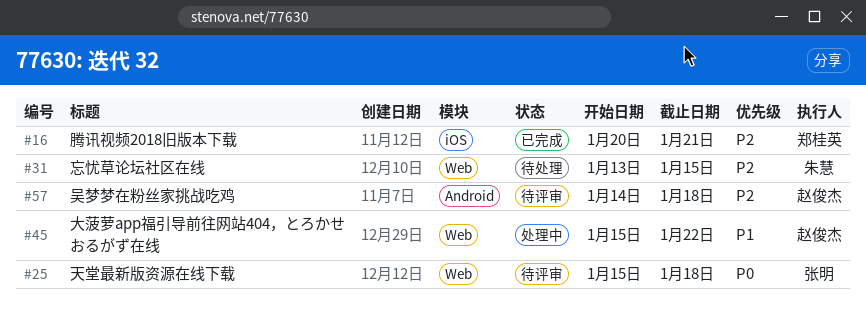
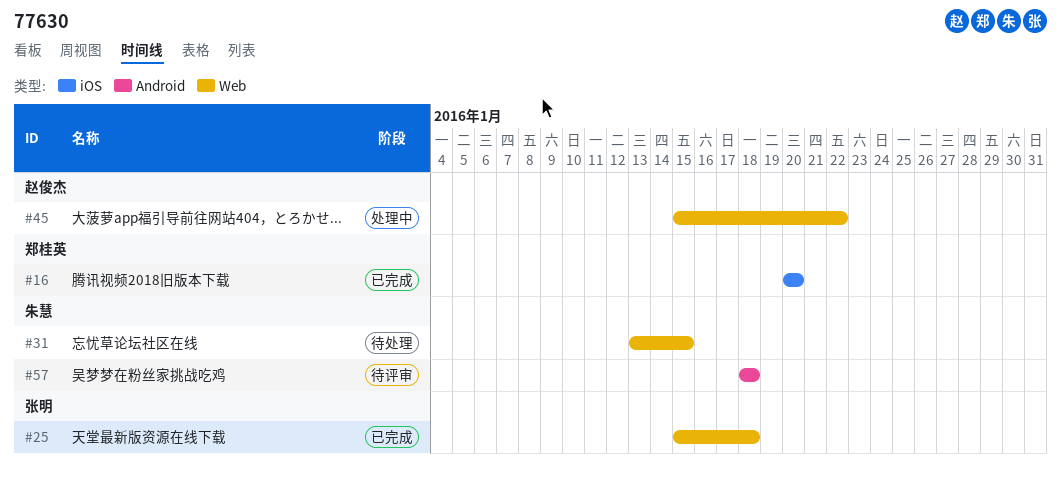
#16, due: Jan 21 -> Jan 20
#25, status: 待评审 -> 已完成
#57, owner: 赵俊杰 -> 朱慧
#57, start: Jan 14 -> Jan 18

